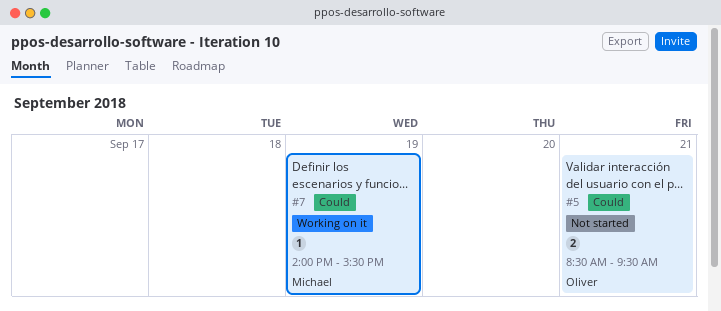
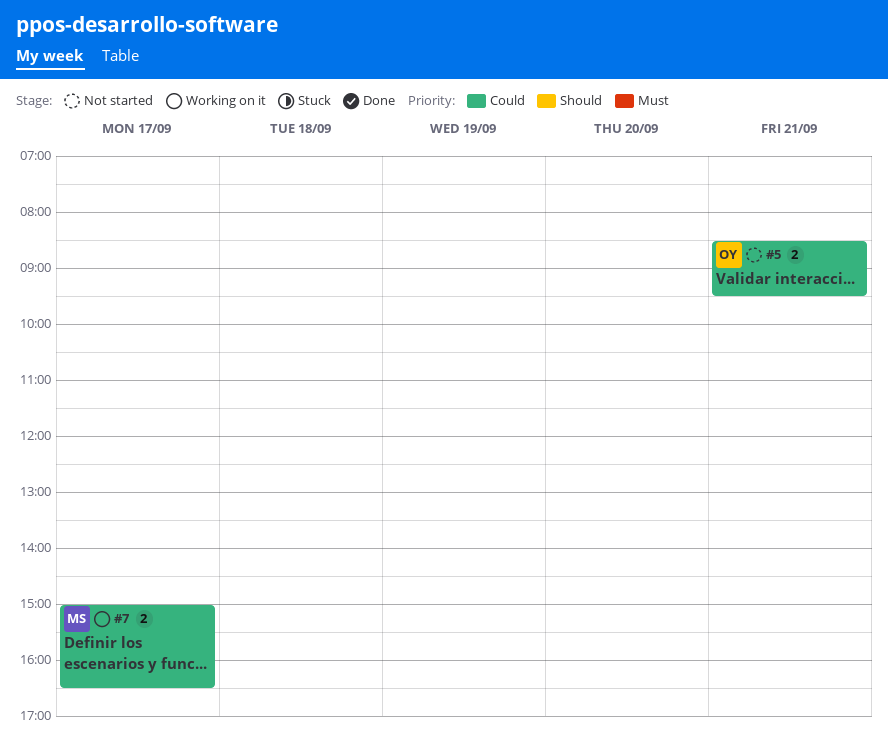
#7, estimate: 1 -> 2
#7, day: Sep 19 -> Sep 17
#7, begins: 14:00 -> 15:00
#7, ends: 15:30 -> 16:30

